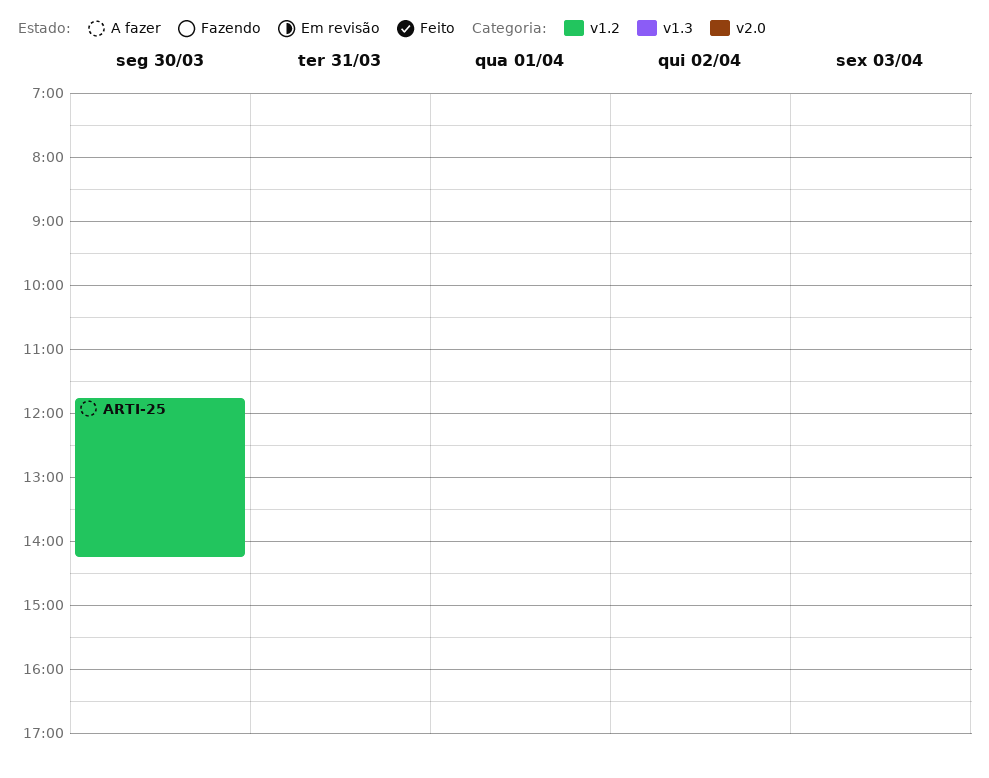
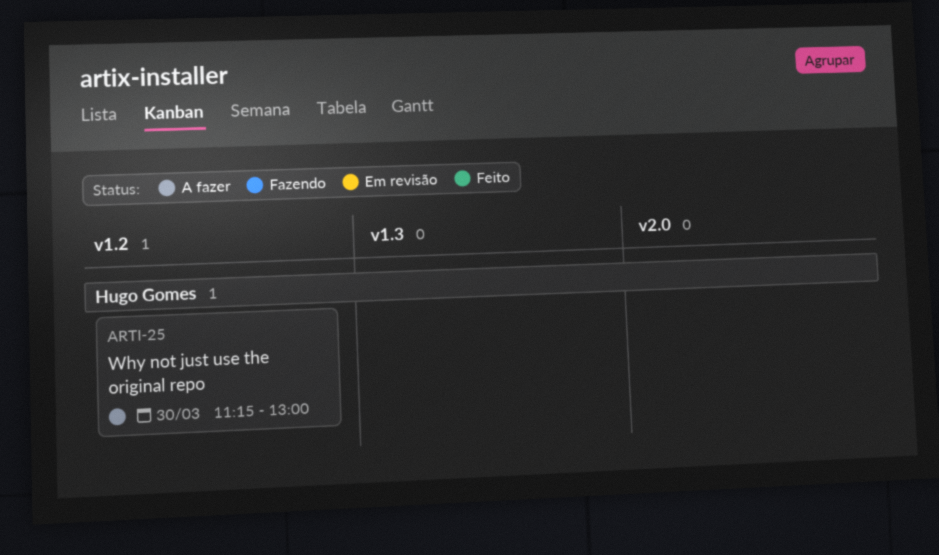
ARTI-25, begins: 11:45 -> 11:15
ARTI-25, ends: 14:15 -> 13:00

